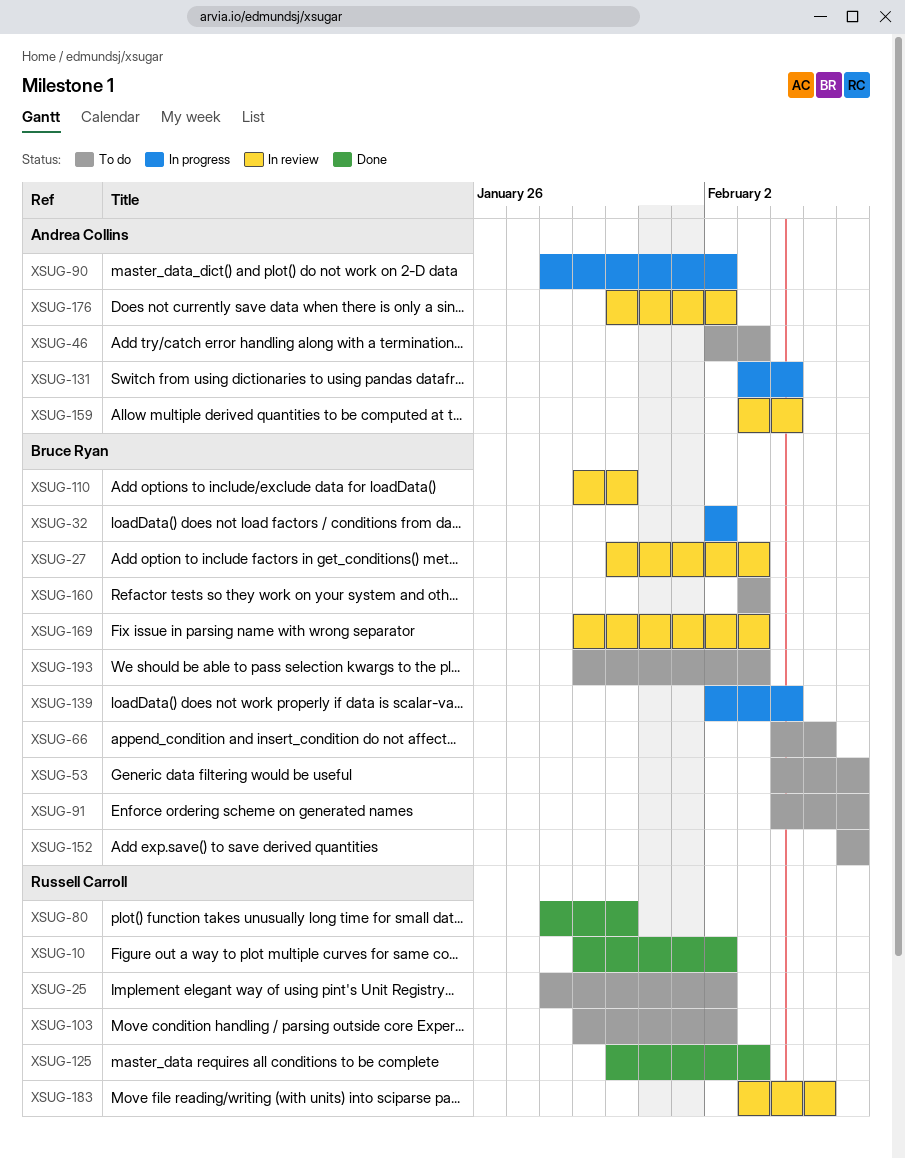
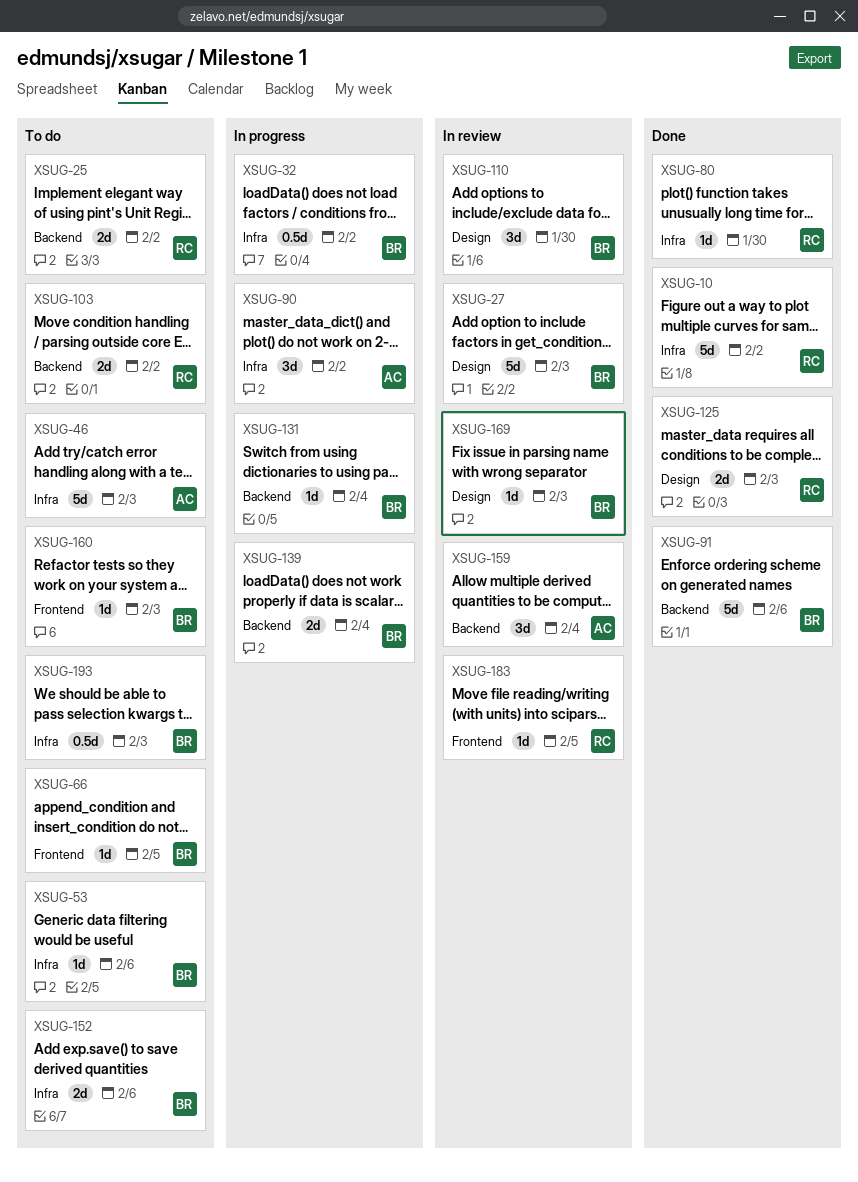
XSUG-91, status: To do -> Done
XSUG-131, owner: Andrea Collins -> Bruce Ryan
XSUG-176: present -> none

